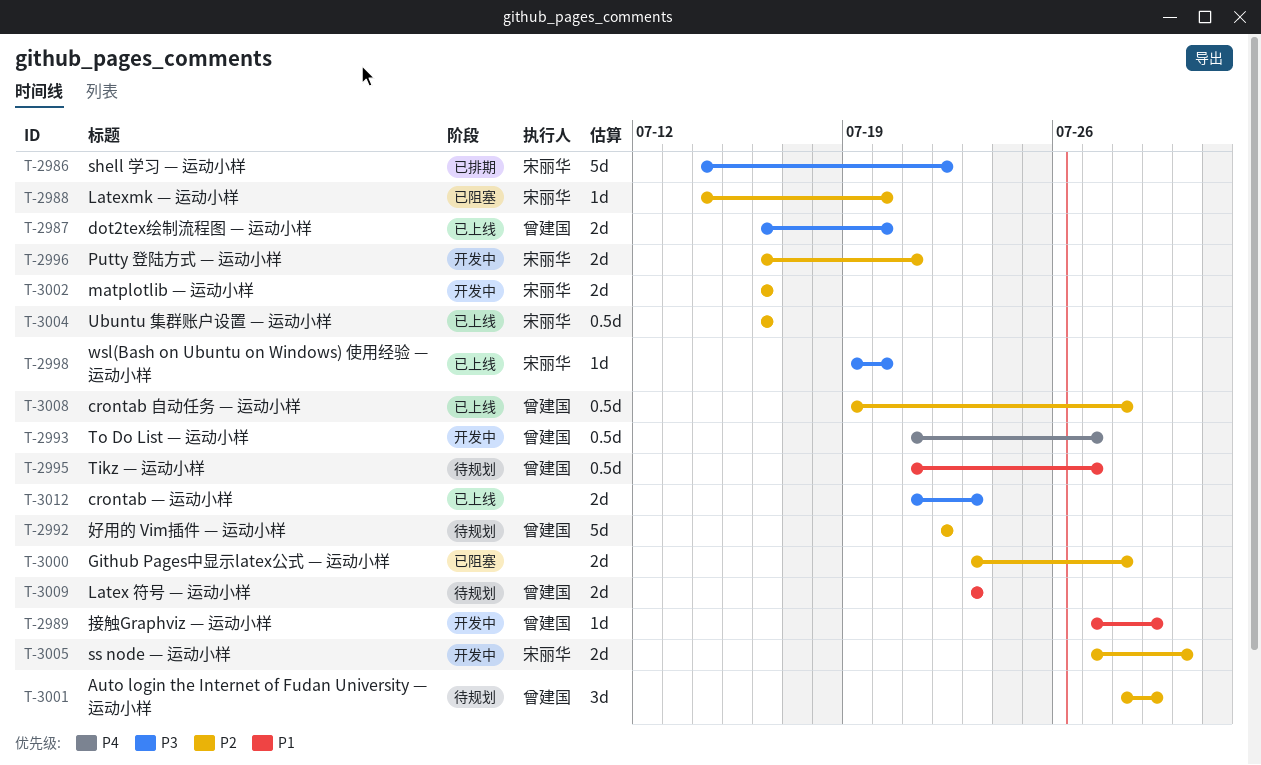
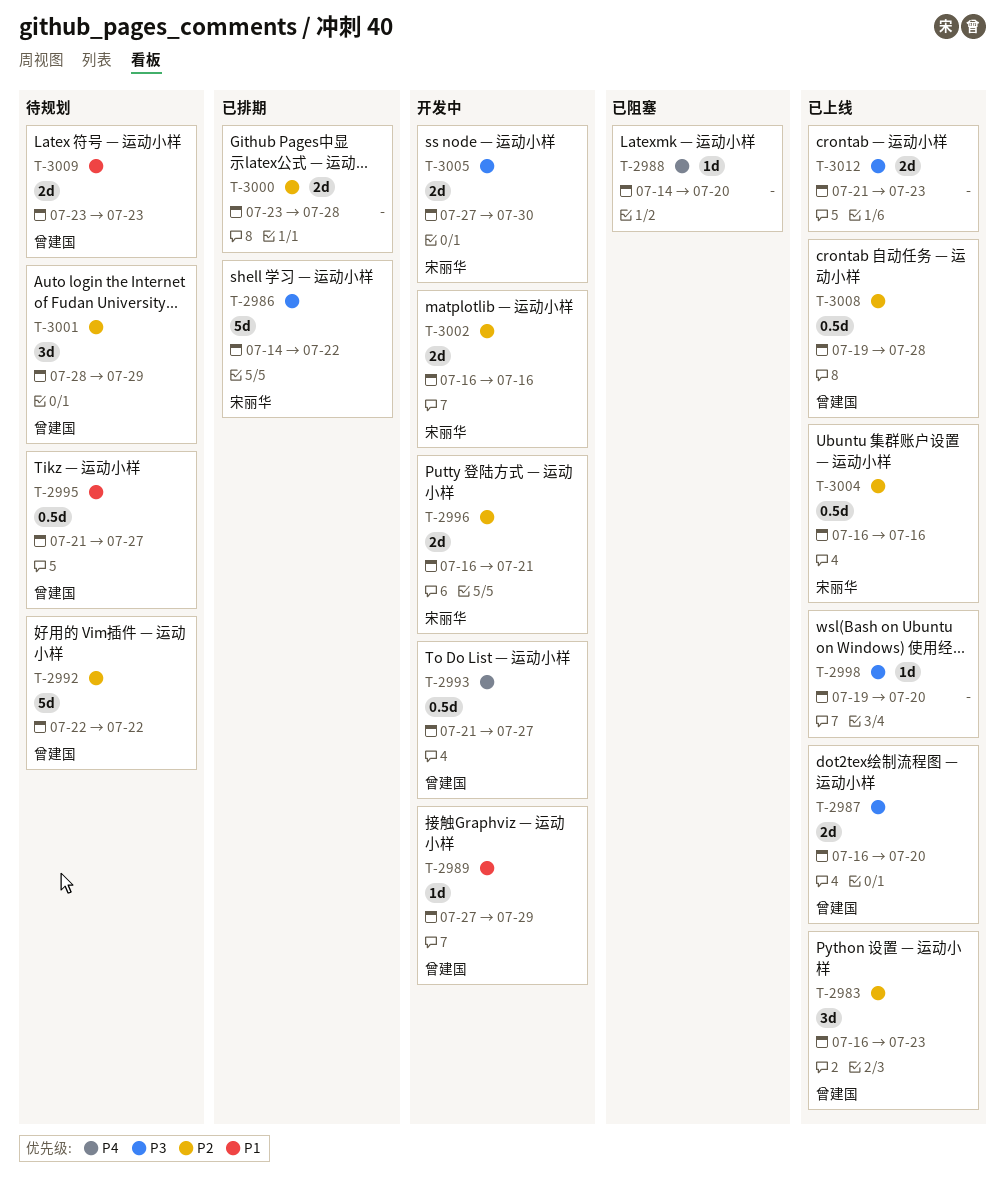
T-2983: none -> present
T-2988, owner: 宋丽华 -> none
T-2988, priority: P2 -> P4
T-2998, owner: 宋丽华 -> none
T-3000, status: 已阻塞 -> 已排期
T-3005, priority: P2 -> P3

